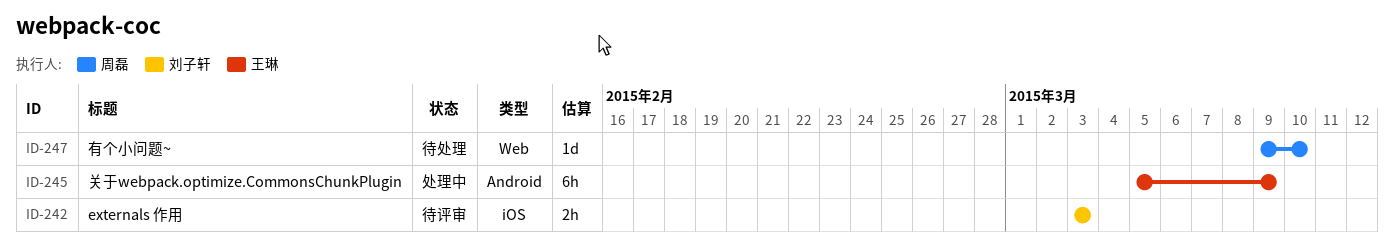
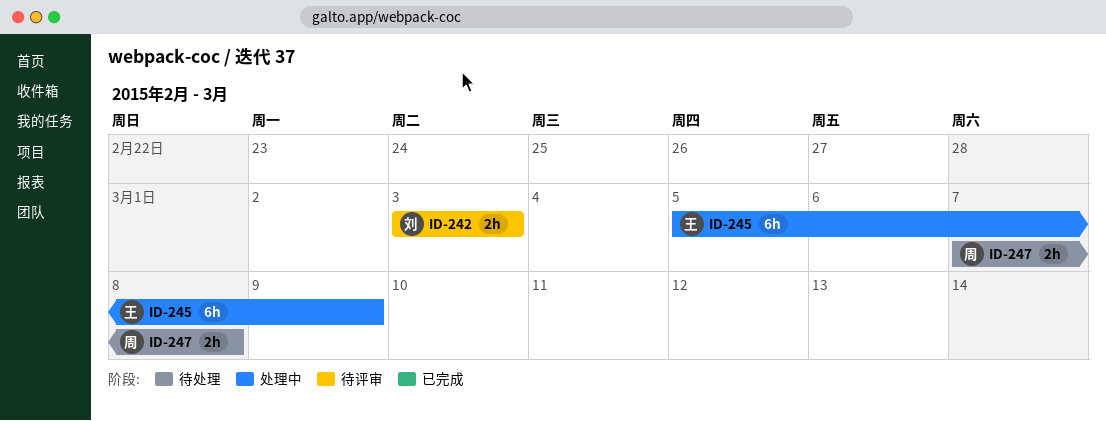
ID-247, estimate: 1d -> 2h
ID-247, start: Mar 9 -> Mar 7
ID-247, due: Mar 10 -> Mar 8

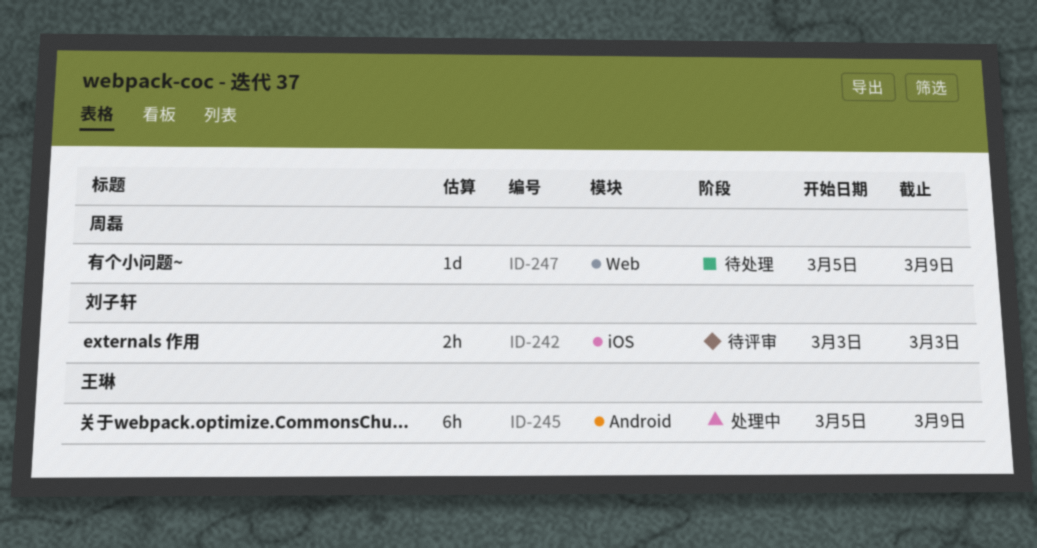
ID-247, estimate: 2h -> 1d
ID-247, start: Mar 7 -> Mar 5
ID-247, due: Mar 8 -> Mar 9

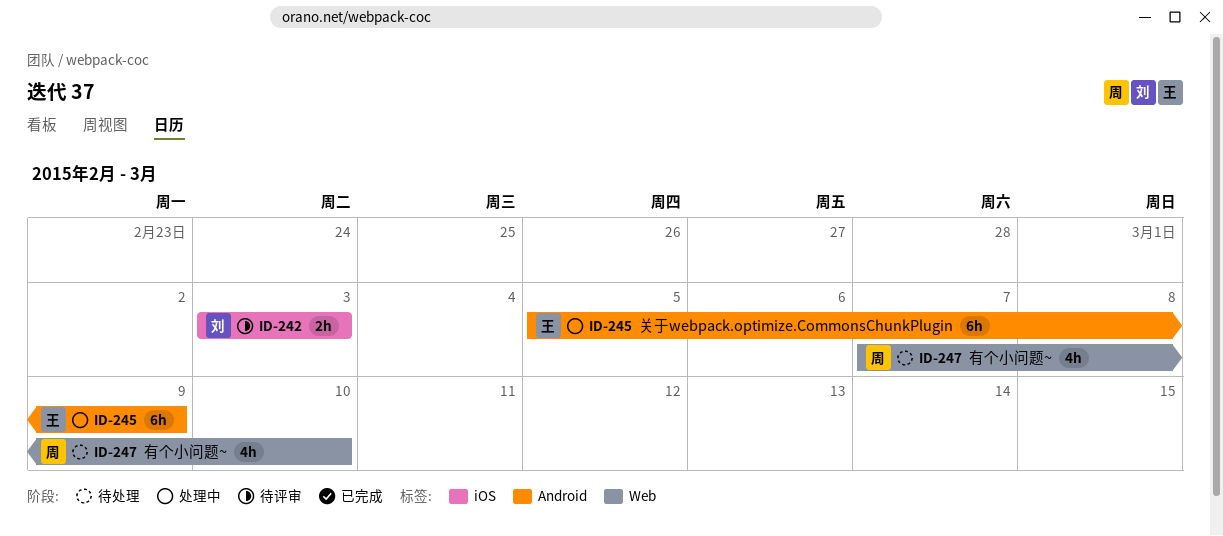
ID-247, estimate: 1d -> 4h
ID-247, start: Mar 5 -> Mar 7
ID-247, due: Mar 9 -> Mar 10

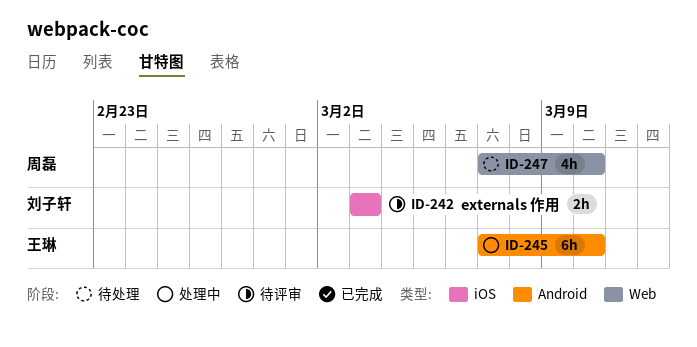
ID-245, start: Mar 5 -> Mar 7
ID-245, due: Mar 9 -> Mar 10

